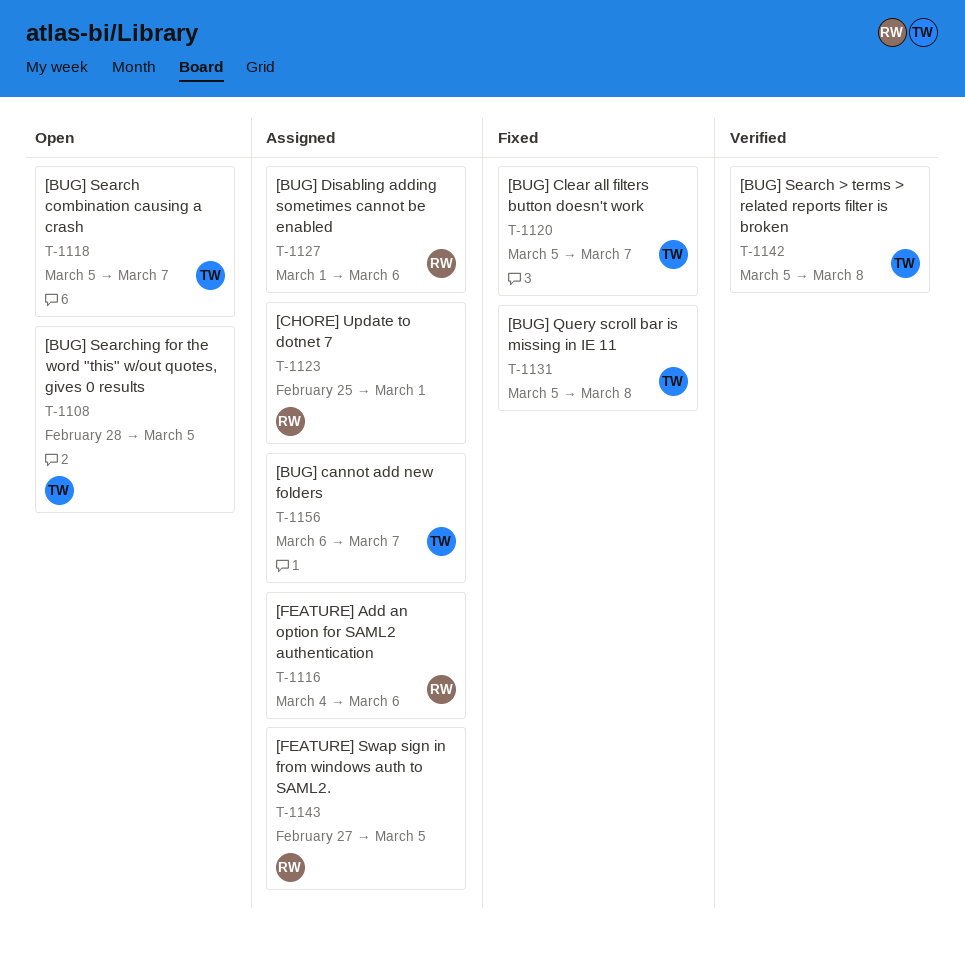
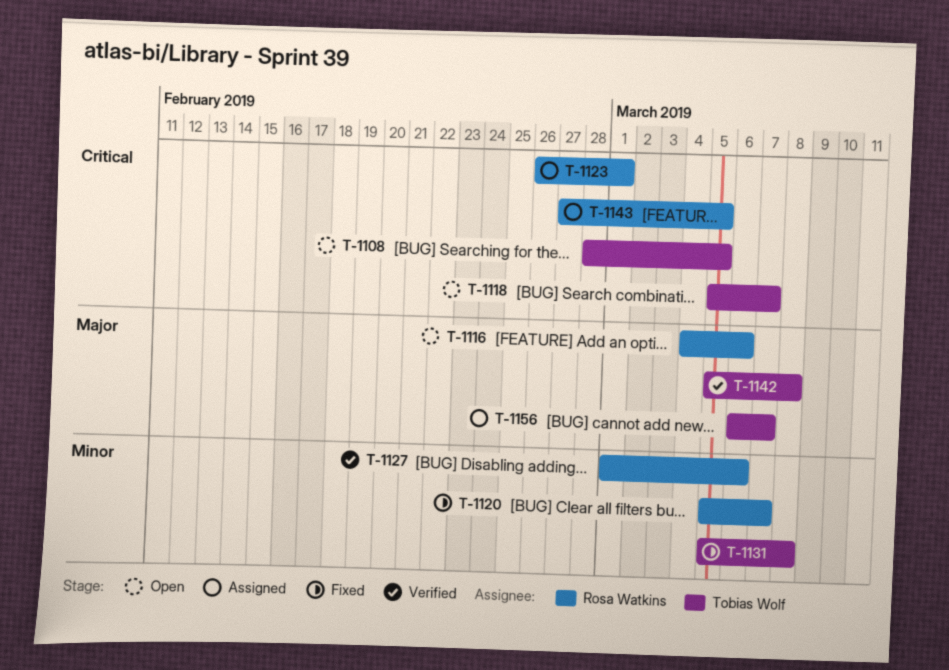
T-1116, status: Assigned -> Open
T-1120, owner: Tobias Wolf -> Rosa Watkins
T-1123, start: Feb 25 -> Feb 26
T-1127, status: Assigned -> Verified

